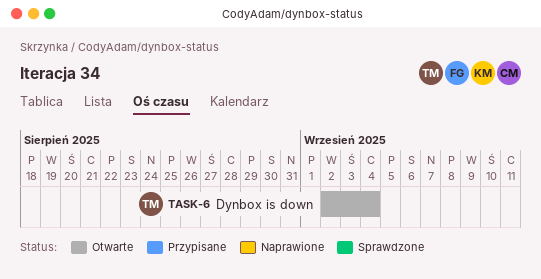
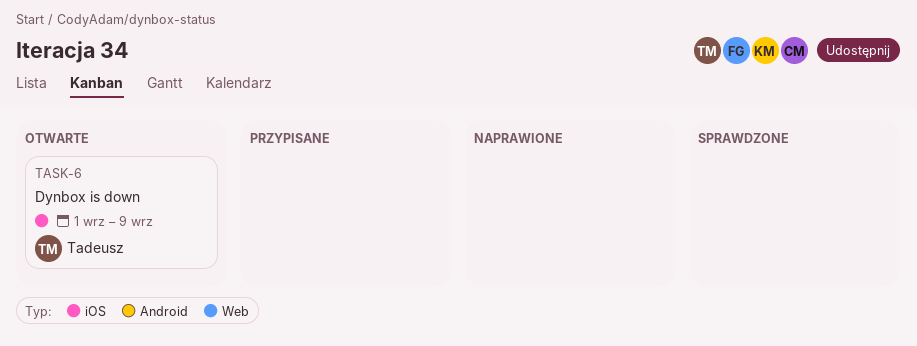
TASK-6, start: Sep 2 -> Sep 1
TASK-6, due: Sep 4 -> Sep 9

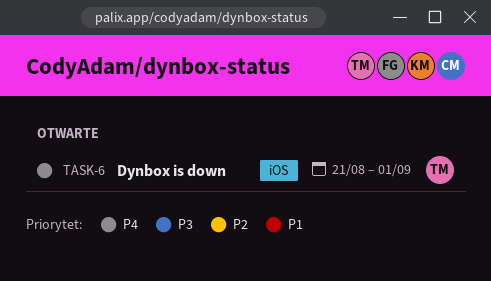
TASK-6, start: Sep 1 -> Aug 21
TASK-6, due: Sep 9 -> Sep 1

